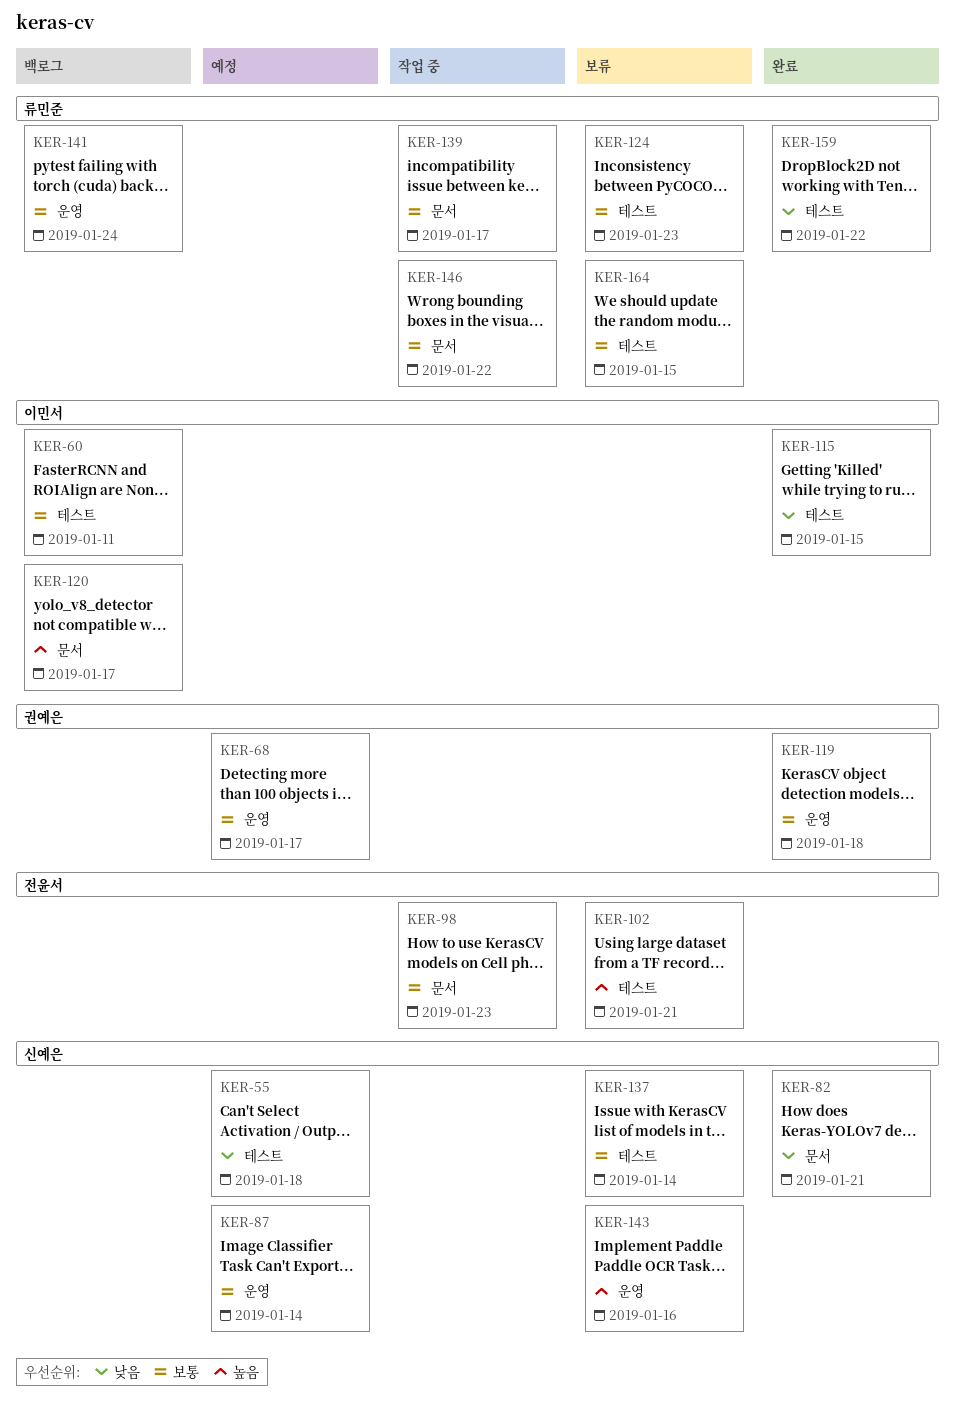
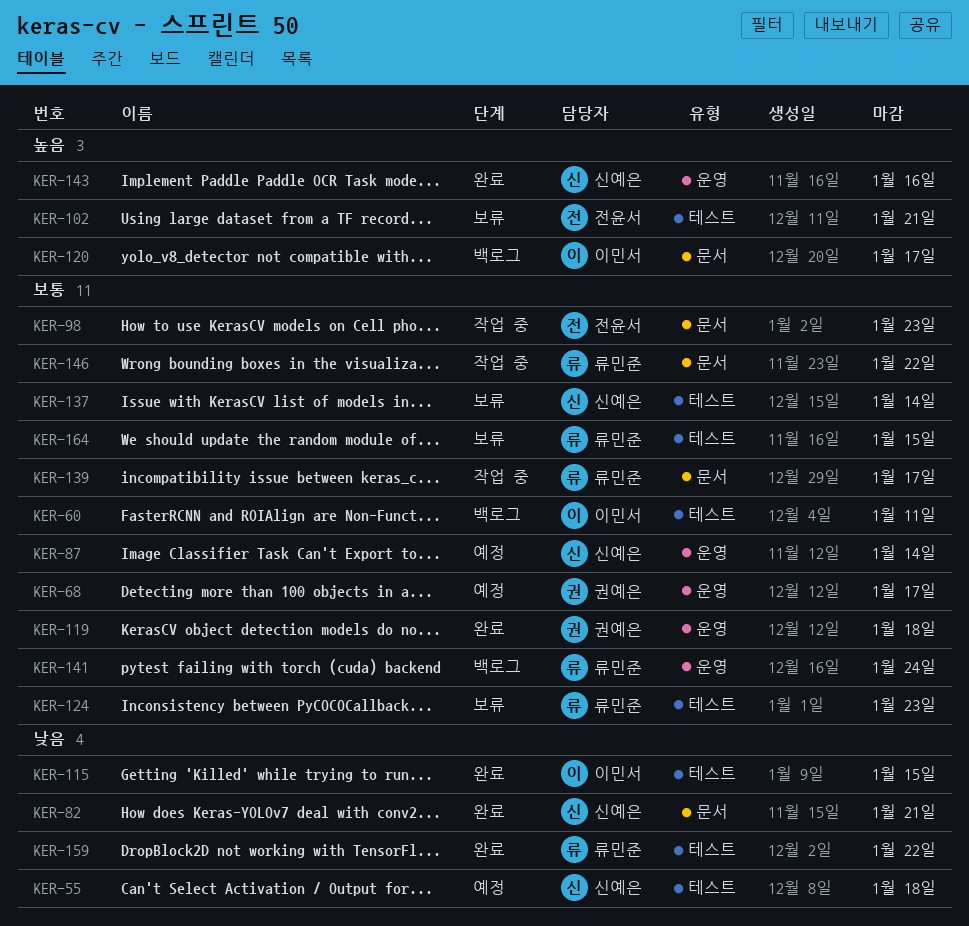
KER-143, status: 보류 -> 완료

